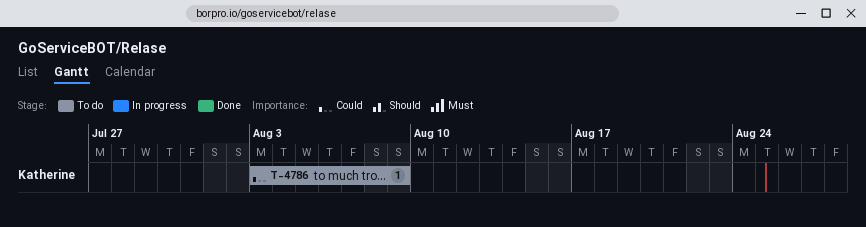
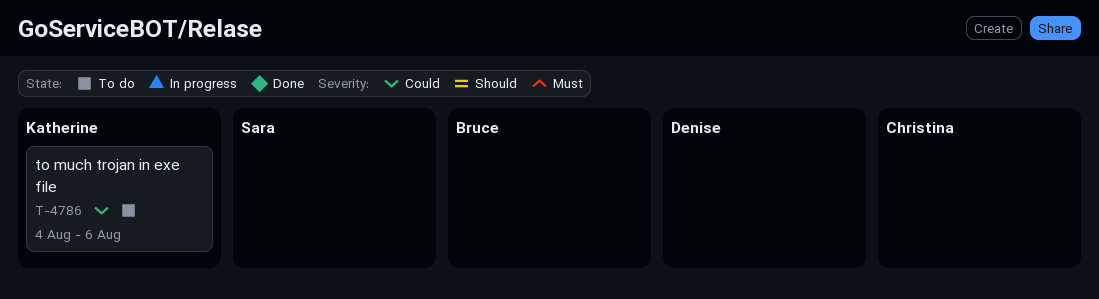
T-4786, start: Aug 3 -> Aug 4
T-4786, due: Aug 9 -> Aug 6

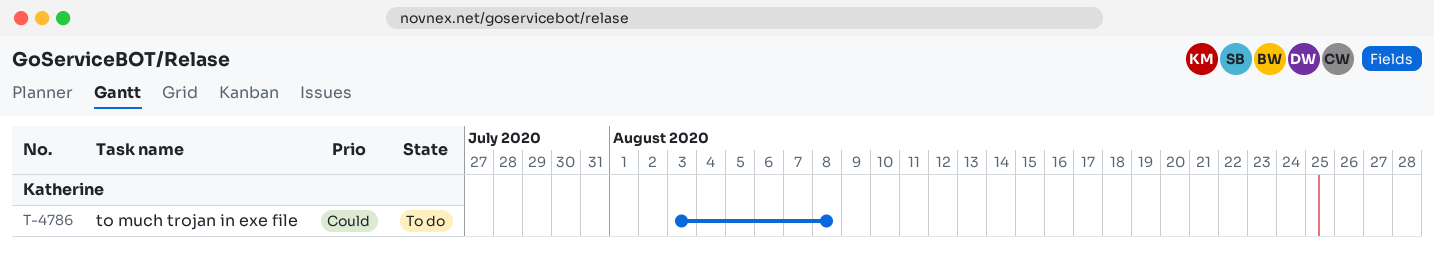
T-4786, start: Aug 4 -> Aug 3
T-4786, due: Aug 6 -> Aug 8

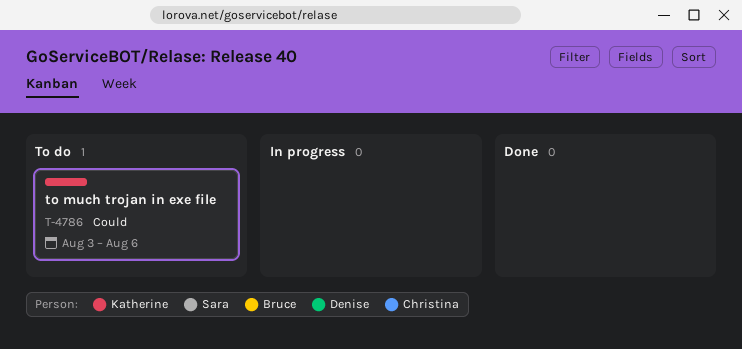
T-4786, due: Aug 8 -> Aug 6

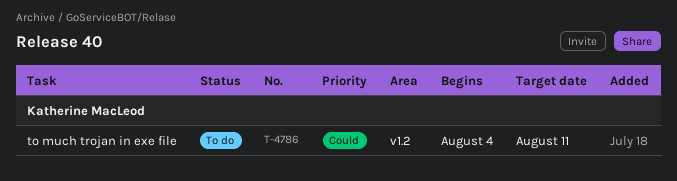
T-4786, start: Aug 3 -> Aug 4
T-4786, due: Aug 6 -> Aug 11

